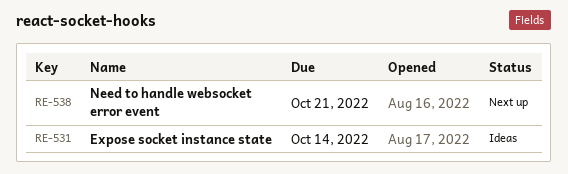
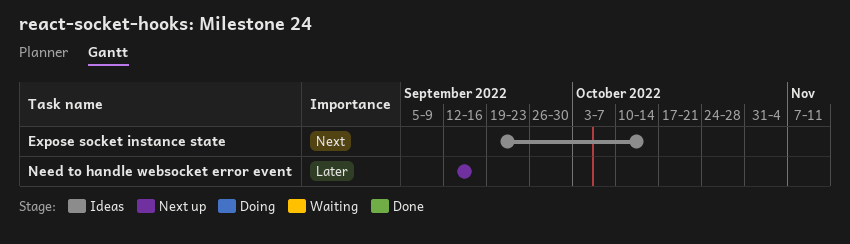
Need to handle websocket error event, due: Oct 21 -> Sep 16

